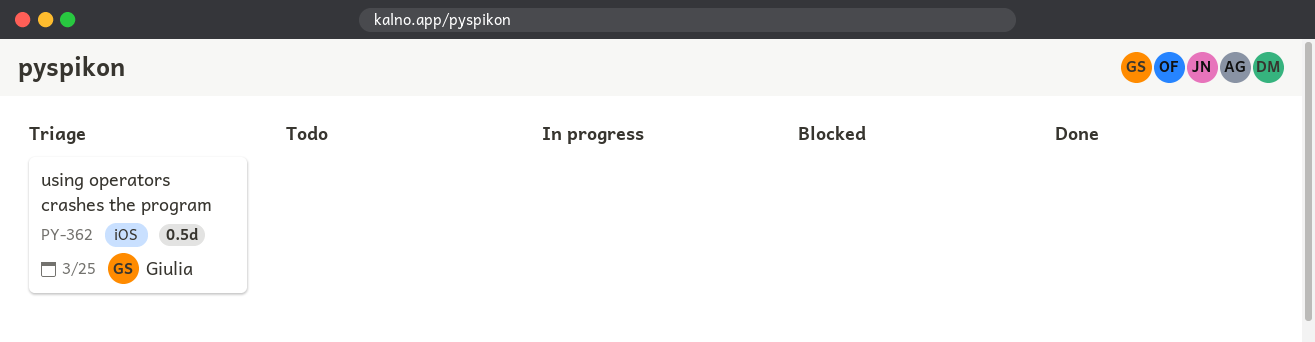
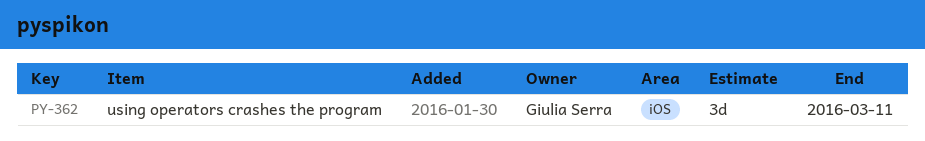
PY-362, estimate: 0.5d -> 3d
PY-362, due: Mar 25 -> Mar 11

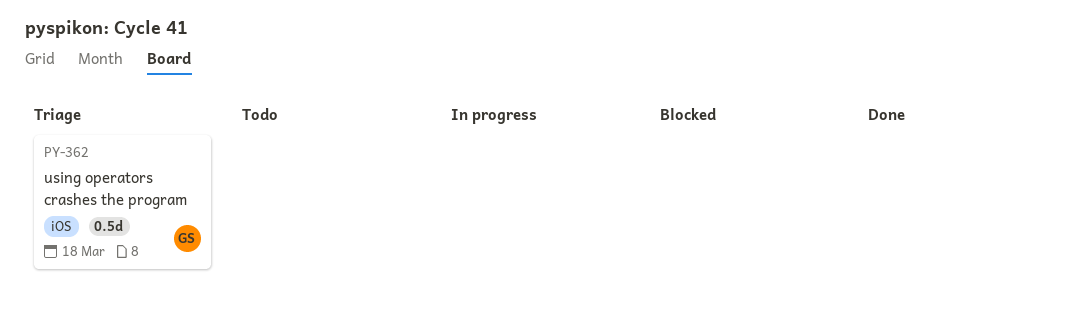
PY-362, estimate: 3d -> 0.5d
PY-362, due: Mar 11 -> Mar 18

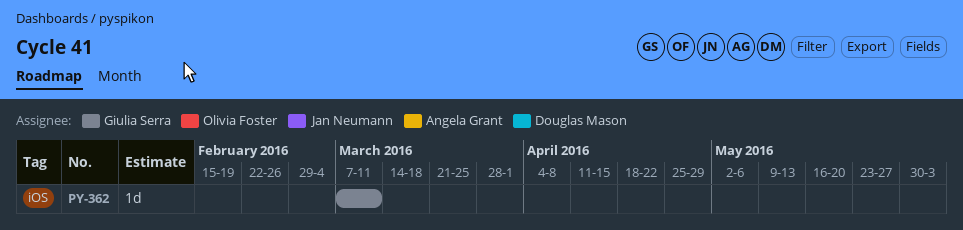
PY-362, estimate: 0.5d -> 1d
PY-362, due: Mar 18 -> Mar 11

